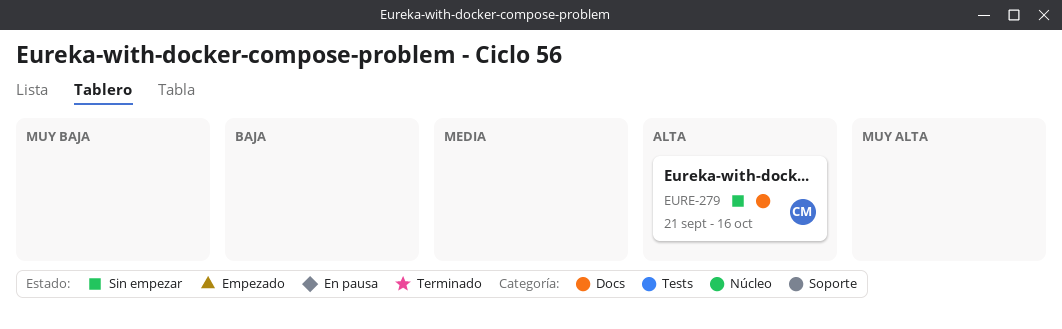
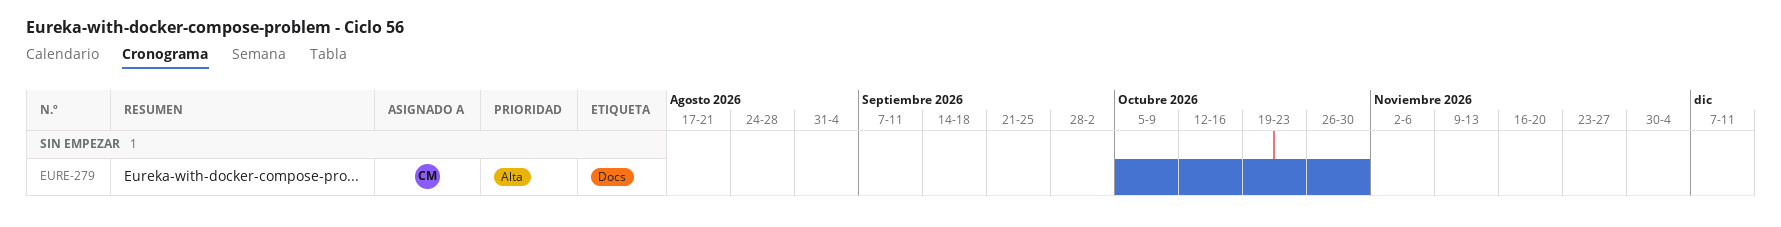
EURE-279, start: Sep 21 -> Oct 5
EURE-279, due: Oct 16 -> Oct 30

